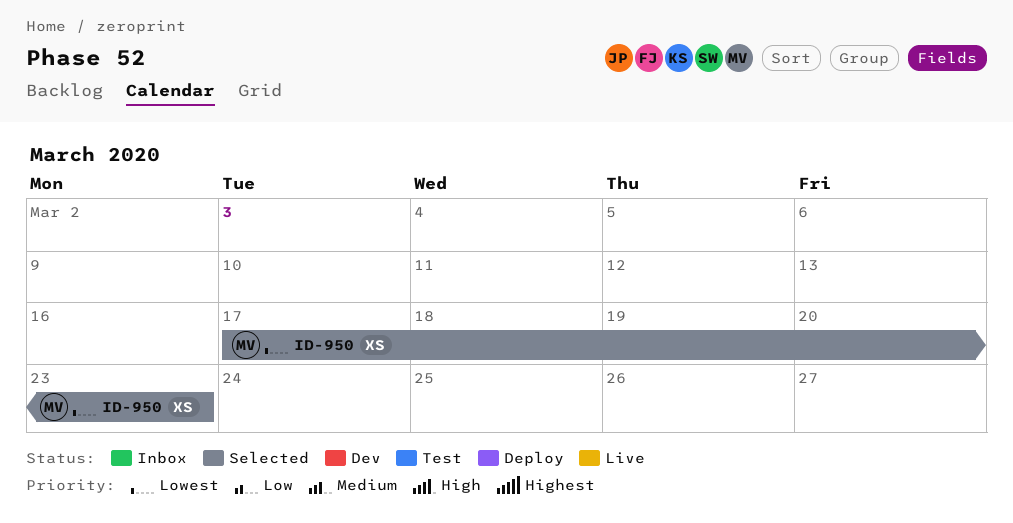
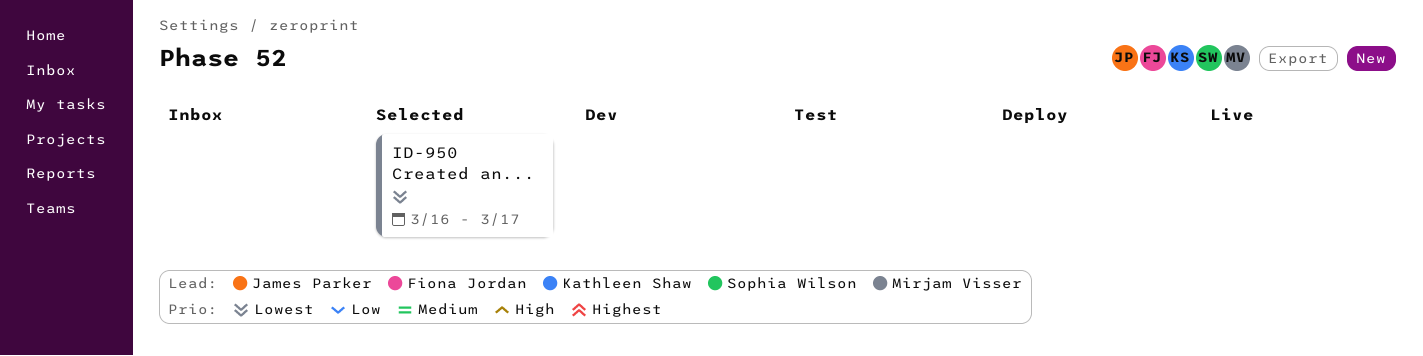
ID-950, start: Mar 17 -> Mar 16
ID-950, due: Mar 23 -> Mar 17

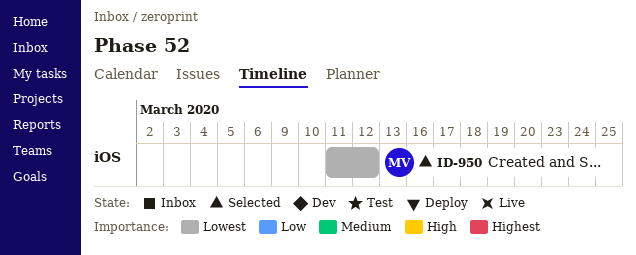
ID-950, start: Mar 16 -> Mar 11
ID-950, due: Mar 17 -> Mar 12

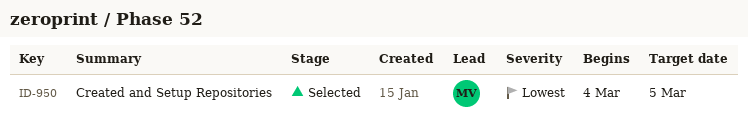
ID-950, start: Mar 11 -> Mar 4
ID-950, due: Mar 12 -> Mar 5

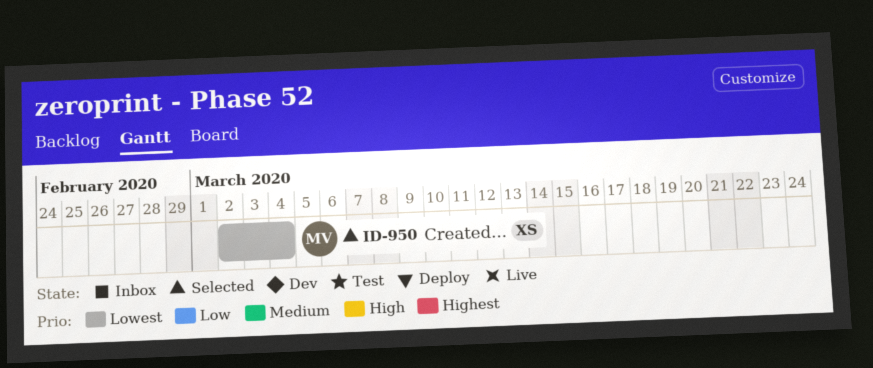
ID-950, start: Mar 4 -> Mar 2
ID-950, due: Mar 5 -> Mar 4

